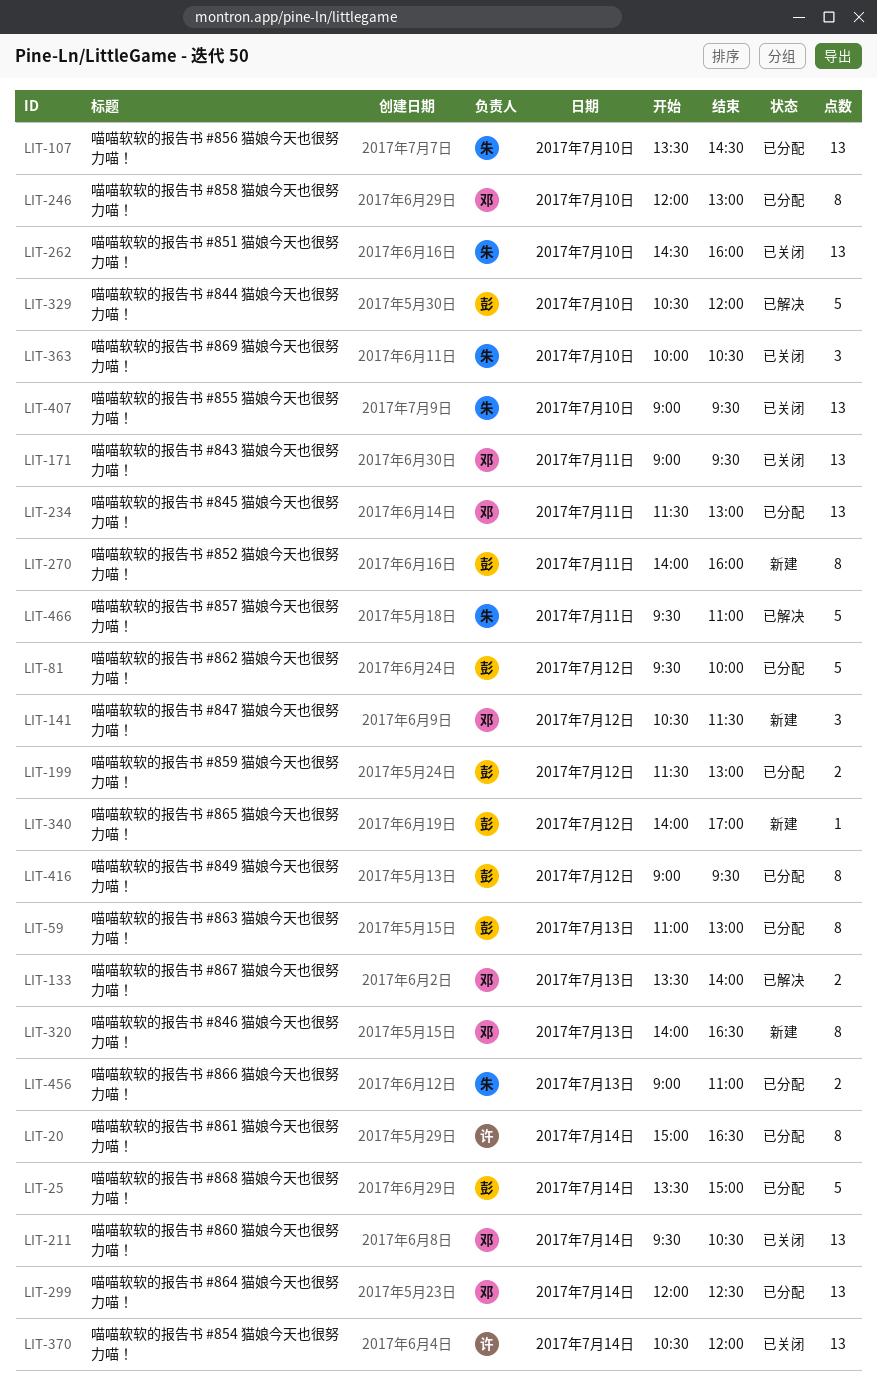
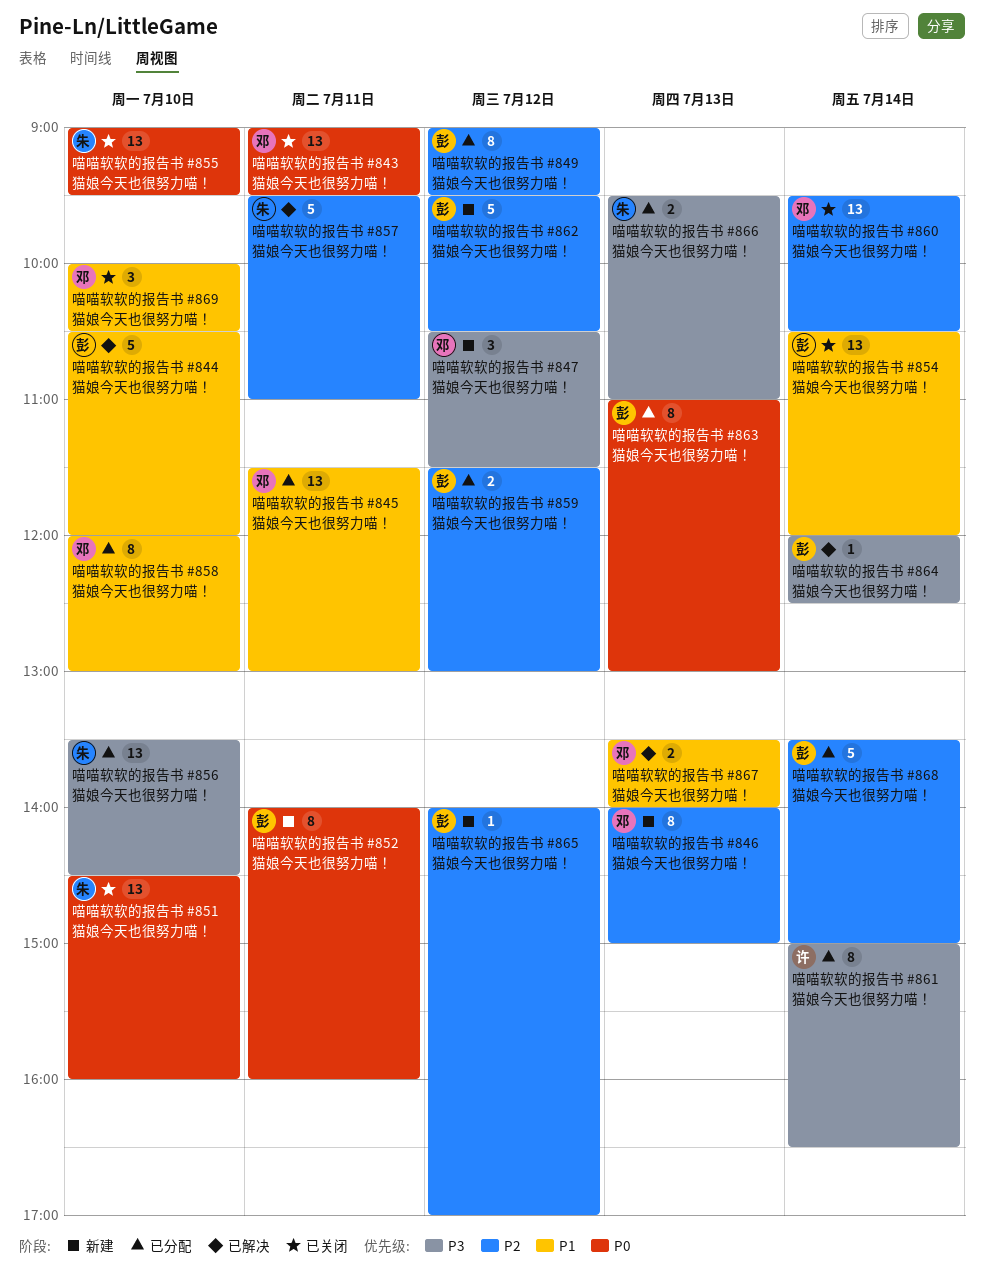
喵喵软软的报告书 #846 猫娘今天也很努力喵！, ends: 16:30 -> 15:00
喵喵软软的报告书 #854 猫娘今天也很努力喵！, owner: 许 -> 彭
喵喵软软的报告书 #862 猫娘今天也很努力喵！, status: 已分配 -> 新建
喵喵软软的报告书 #862 猫娘今天也很努力喵！, ends: 10:00 -> 10:30
喵喵软软的报告书 #864 猫娘今天也很努力喵！, status: 已分配 -> 已解决
喵喵软软的报告书 #864 猫娘今天也很努力喵！, owner: 邓 -> 彭
喵喵软软的报告书 #864 猫娘今天也很努力喵！, estimate: 13 -> 1
喵喵软软的报告书 #866 猫娘今天也很努力喵！, begins: 09:00 -> 09:30
喵喵软软的报告书 #869 猫娘今天也很努力喵！, owner: 朱 -> 邓

